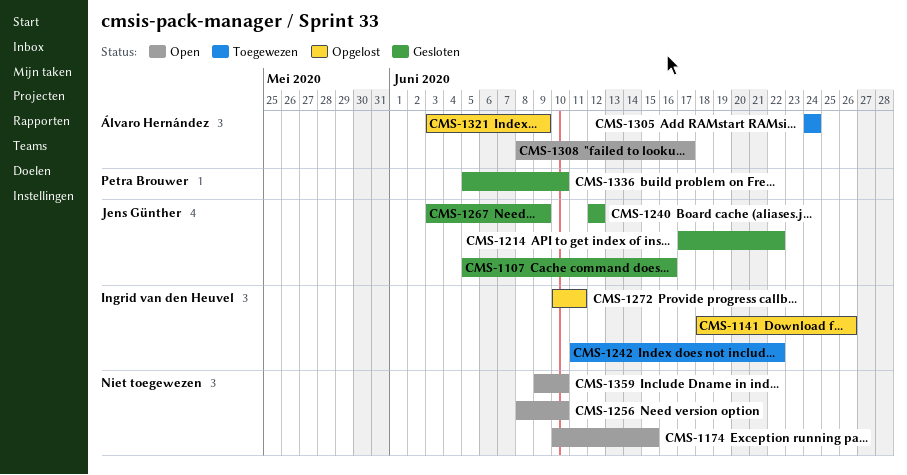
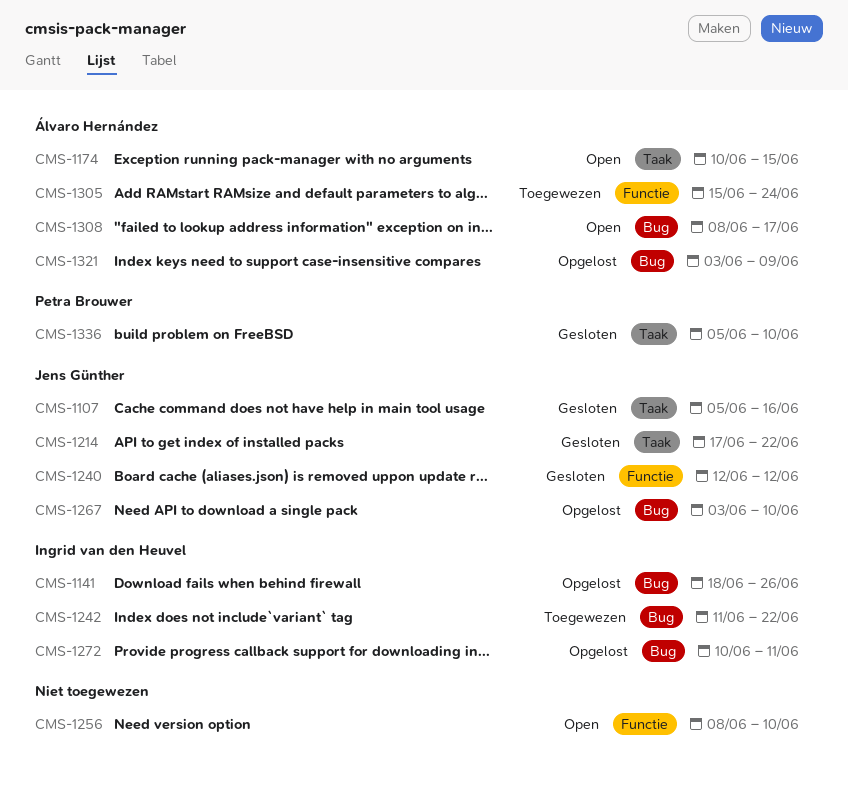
CMS-1174, owner: none -> Álvaro Hernández
CMS-1267, status: Gesloten -> Opgelost
CMS-1267, due: Jun 9 -> Jun 10
CMS-1305, start: Jun 24 -> Jun 15
CMS-1359: present -> none

